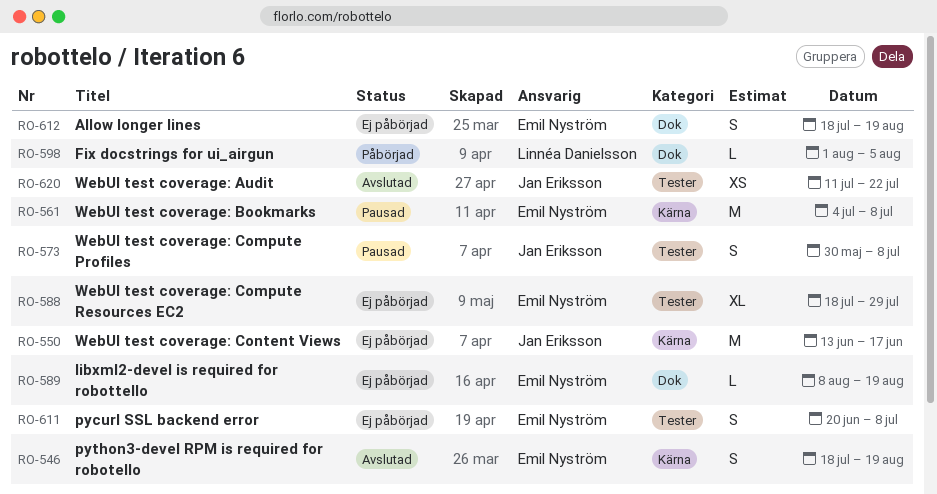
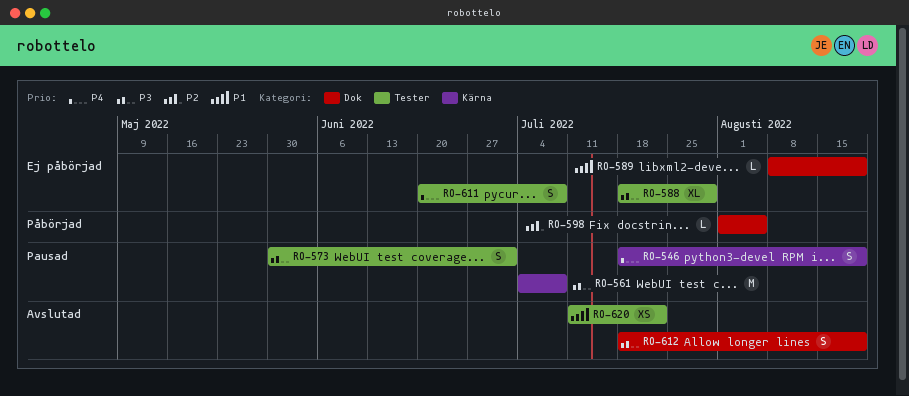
RO-546, status: Avslutad -> Pausad
RO-550: present -> none
RO-573, due: Jul 8 -> Jul 1
RO-612, status: Ej påbörjad -> Avslutad

